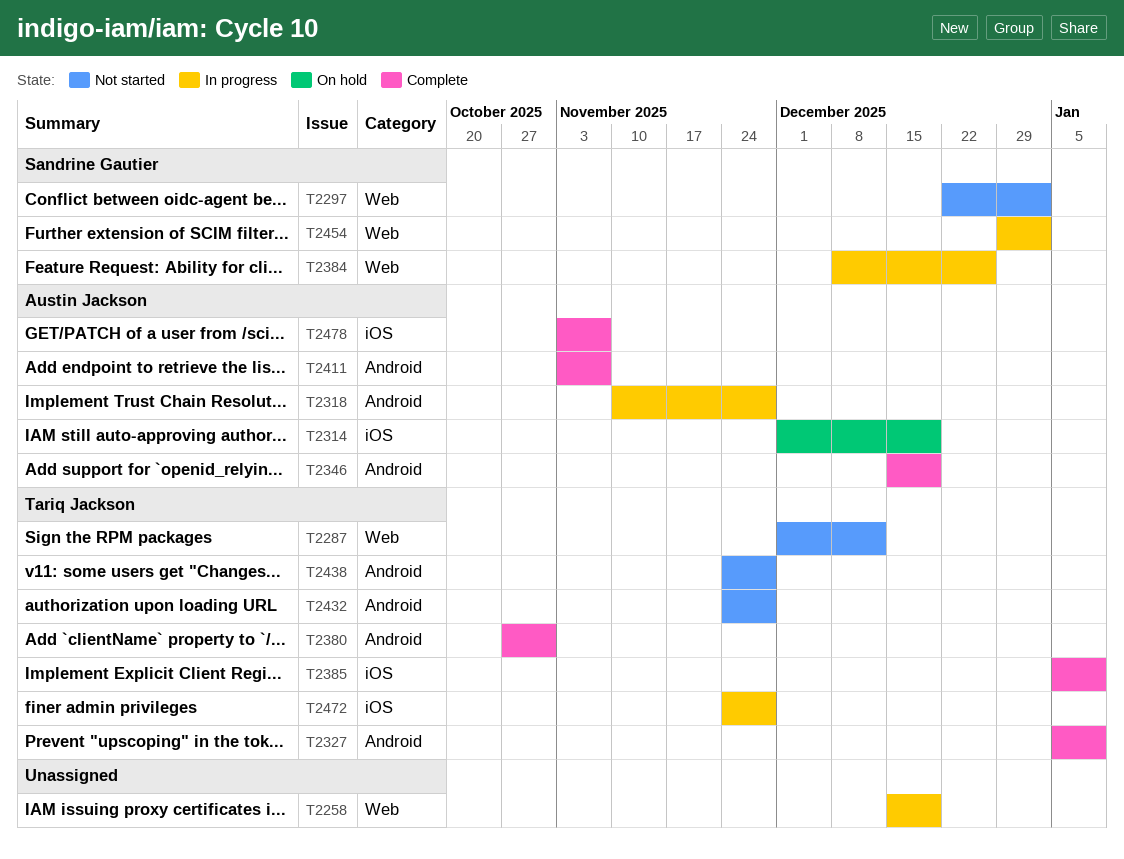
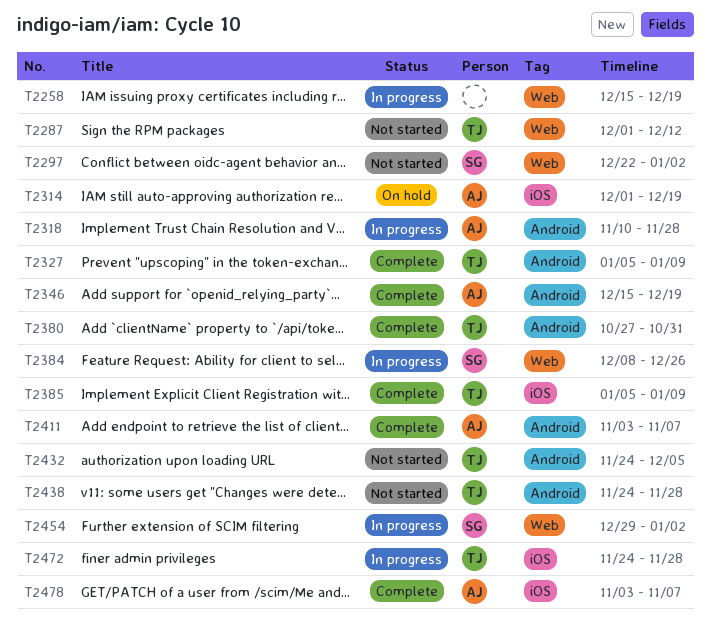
T2432, due: Nov 28 -> Dec 5

